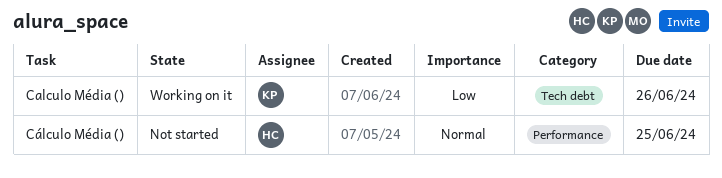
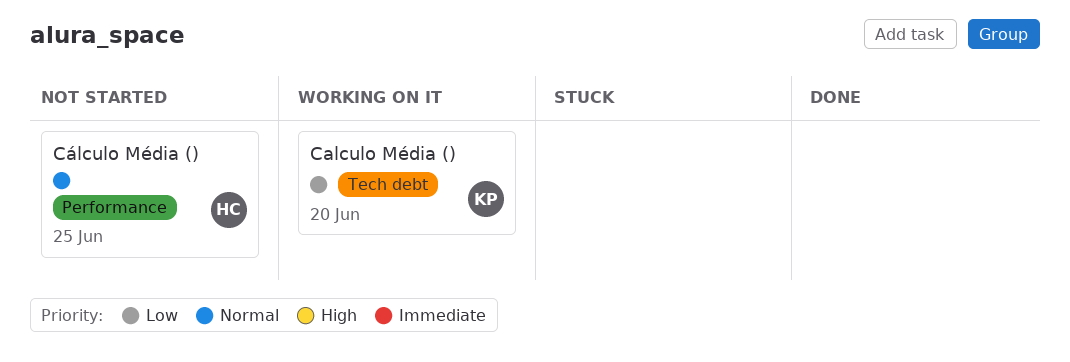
Calculo Média (), due: Jun 26 -> Jun 20

